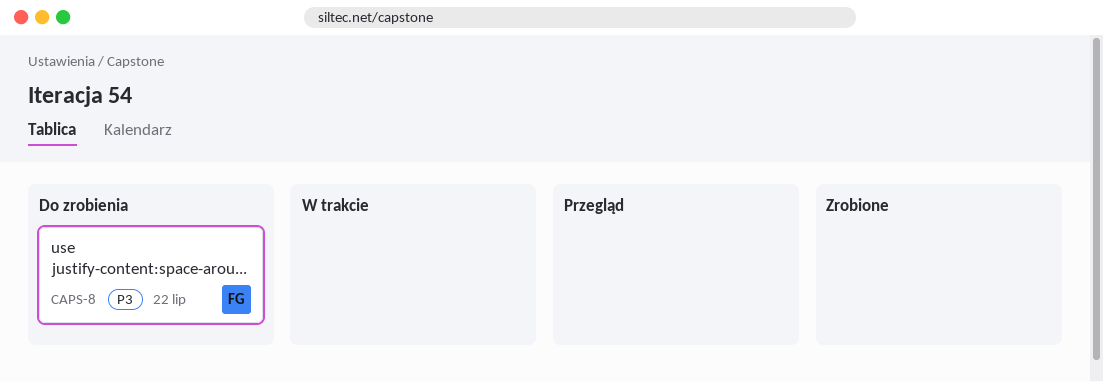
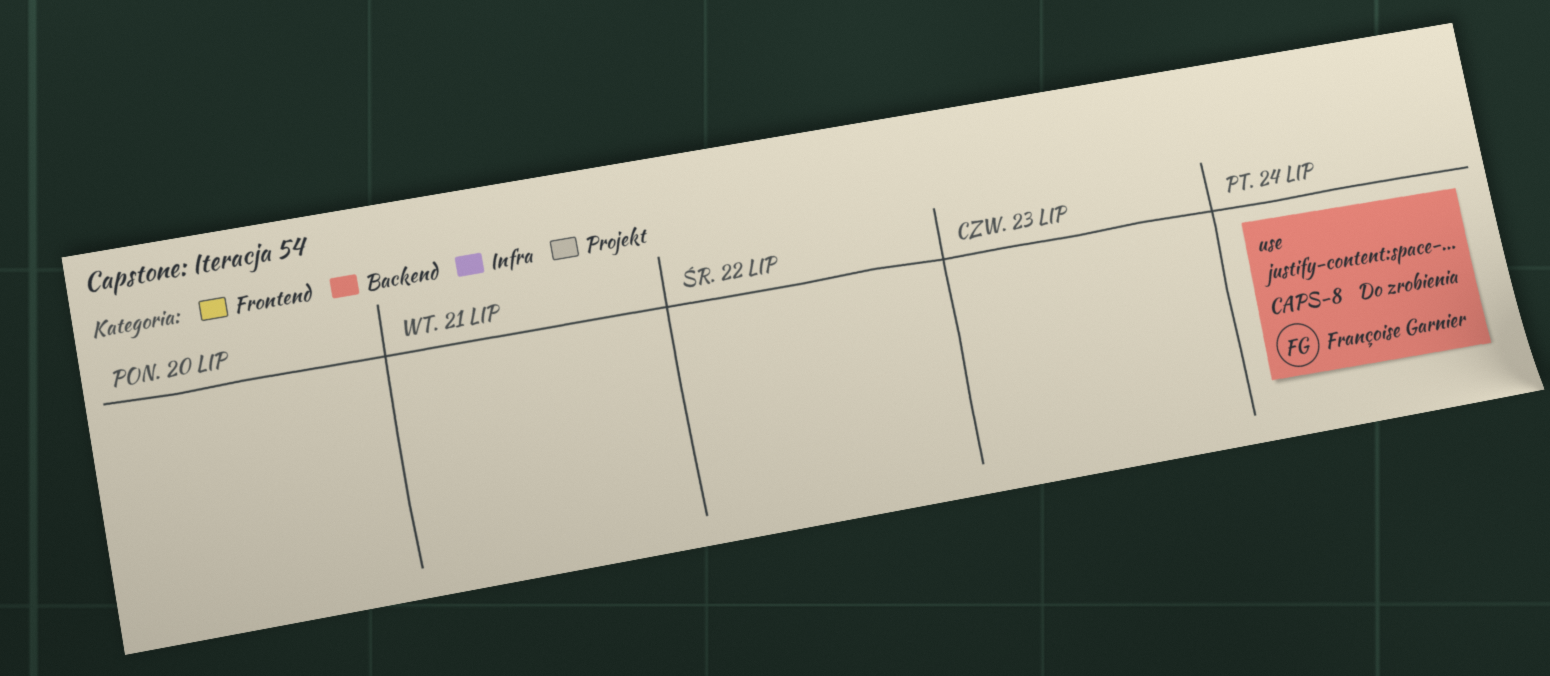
CAPS-8, due: Jul 22 -> Jul 24

